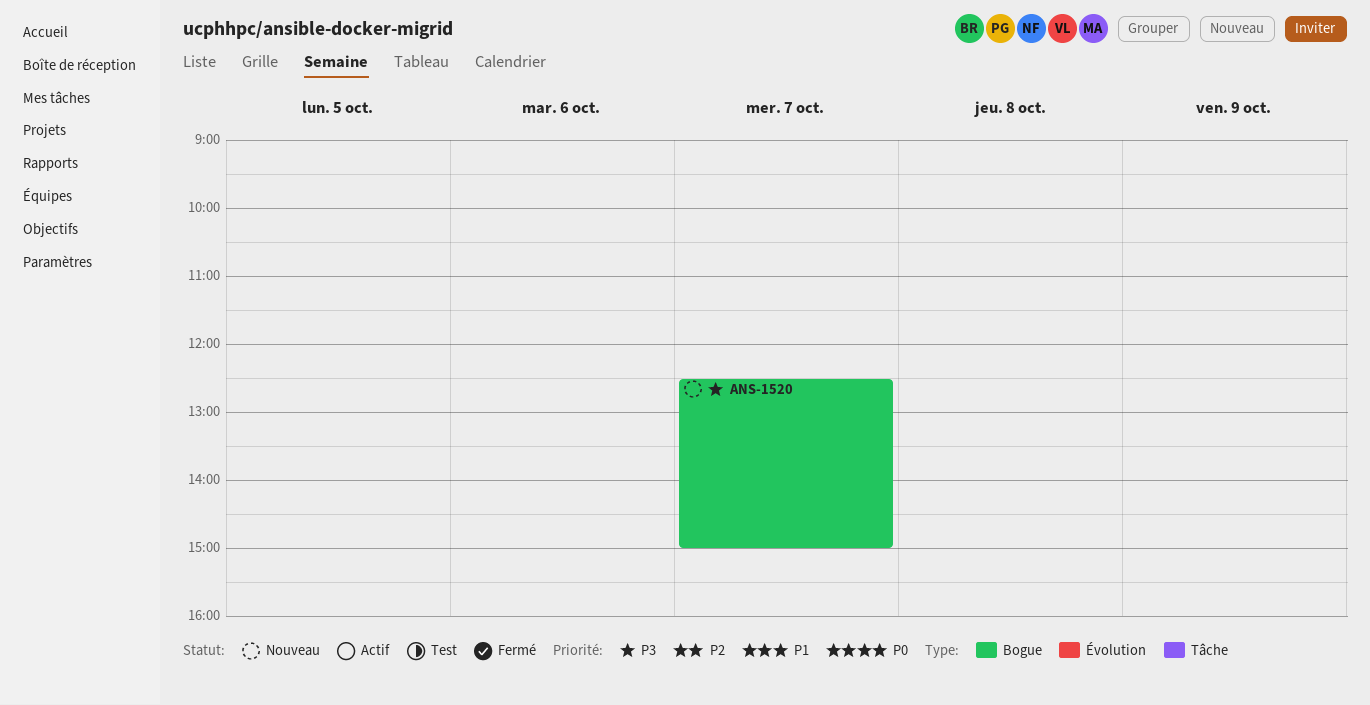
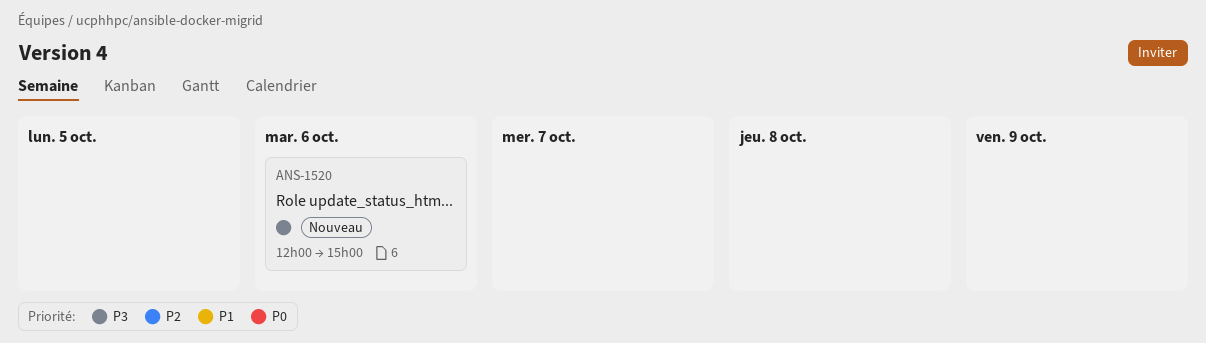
ANS-1520, day: Oct 7 -> Oct 6
ANS-1520, begins: 12:30 -> 12:00

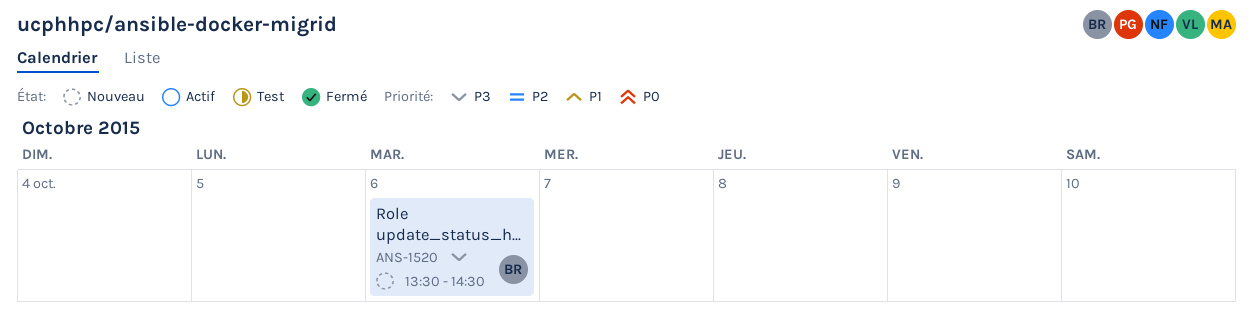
ANS-1520, begins: 12:00 -> 13:30
ANS-1520, ends: 15:00 -> 14:30

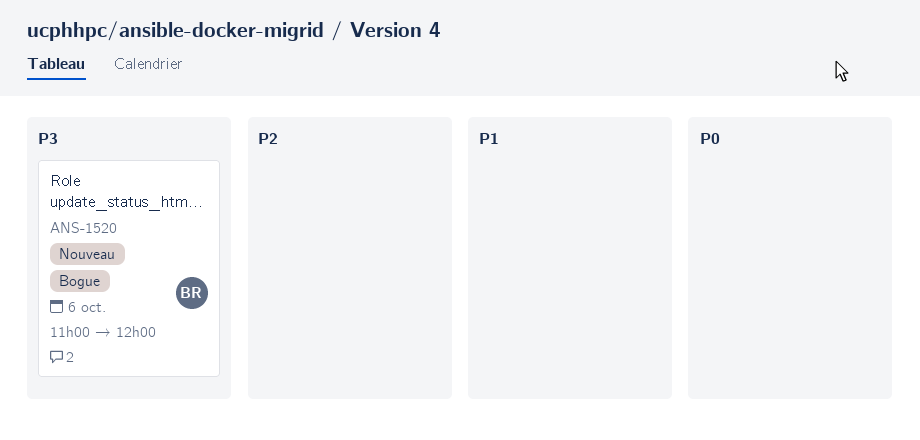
ANS-1520, begins: 13:30 -> 11:00
ANS-1520, ends: 14:30 -> 12:00

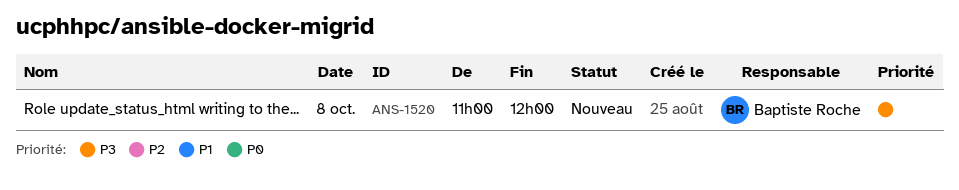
ANS-1520, day: Oct 6 -> Oct 8

